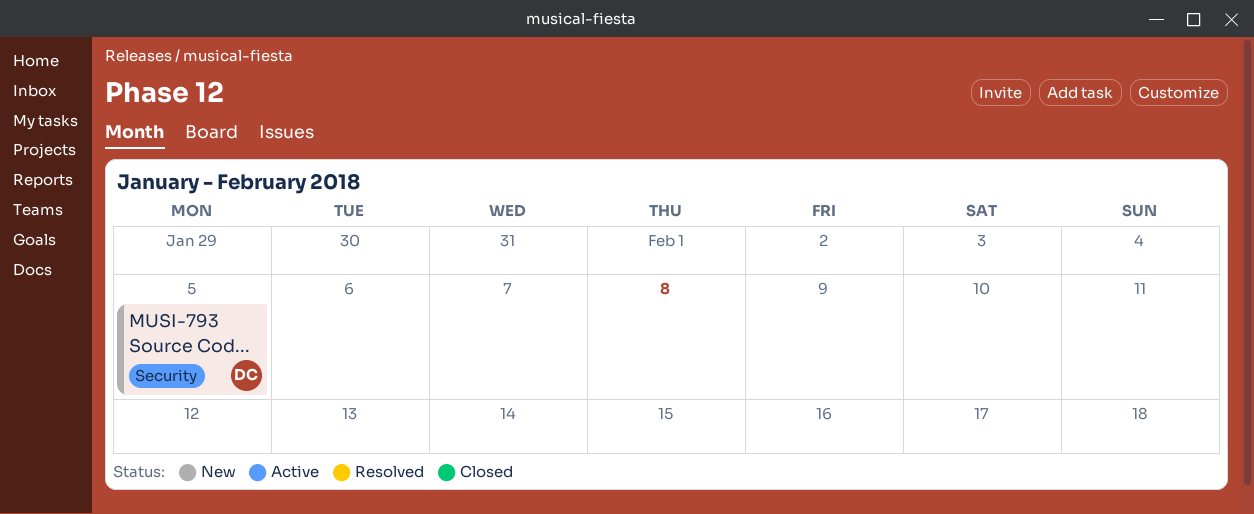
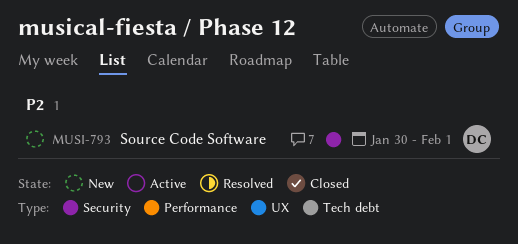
MUSI-793, due: Feb 5 -> Feb 1

